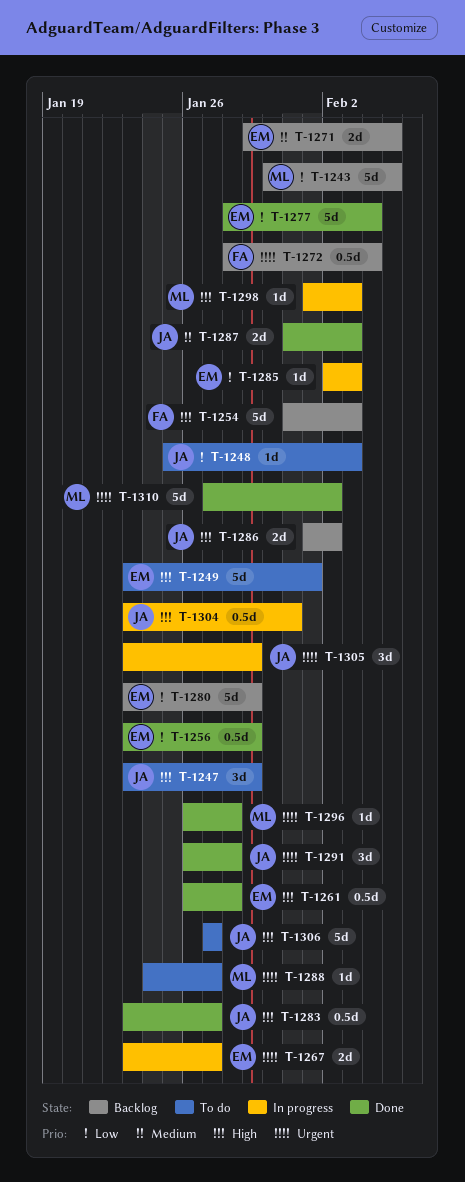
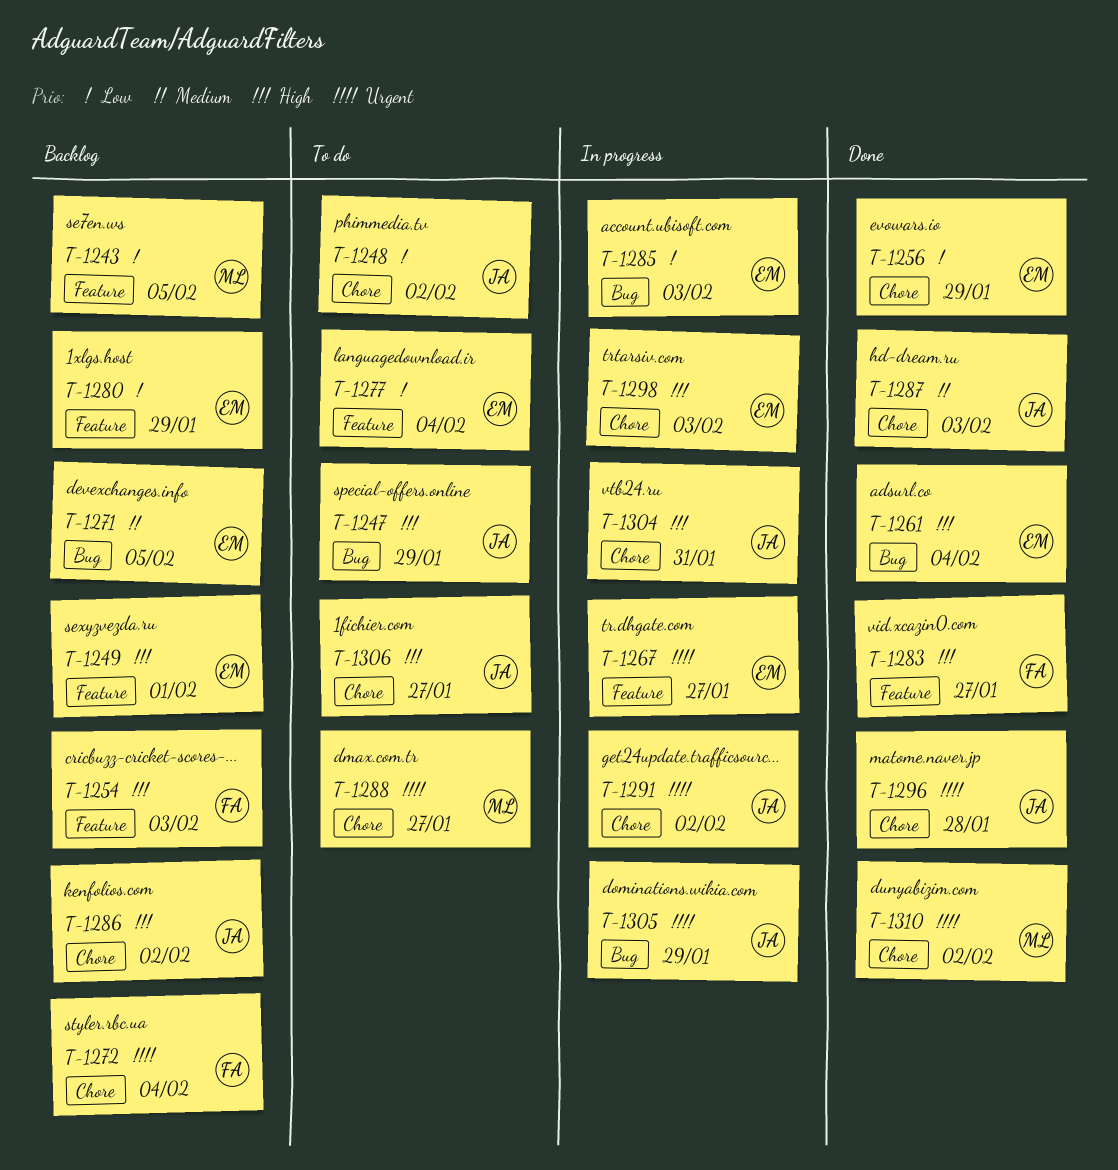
T-1248, due: Feb 3 -> Feb 2
T-1249, status: To do -> Backlog
T-1261, due: Jan 28 -> Feb 4
T-1277, status: Done -> To do
T-1283, owner: JA -> FA
T-1291, status: Done -> In progress
T-1291, due: Jan 28 -> Feb 2
T-1296, owner: ML -> JA
T-1298, owner: ML -> EM

